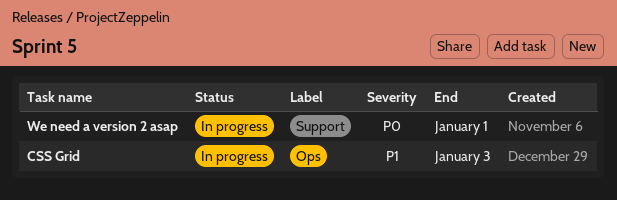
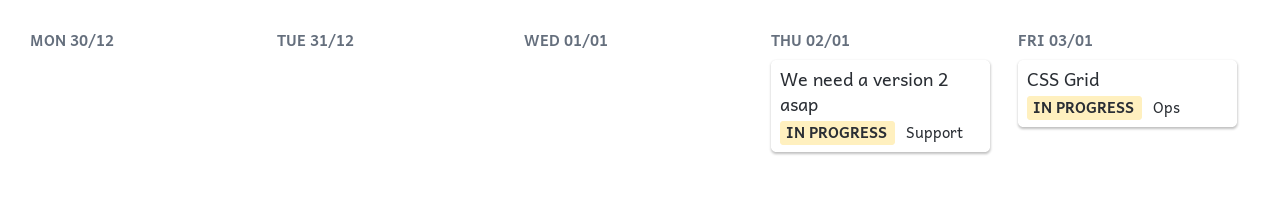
We need a version 2 asap, due: Jan 1 -> Jan 2

